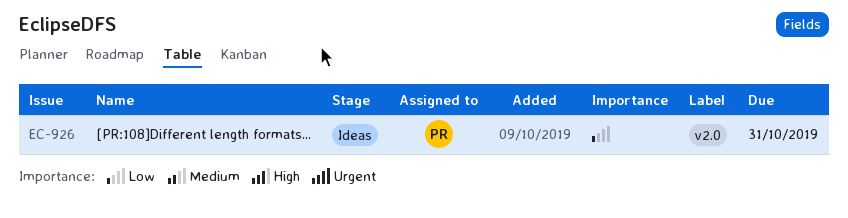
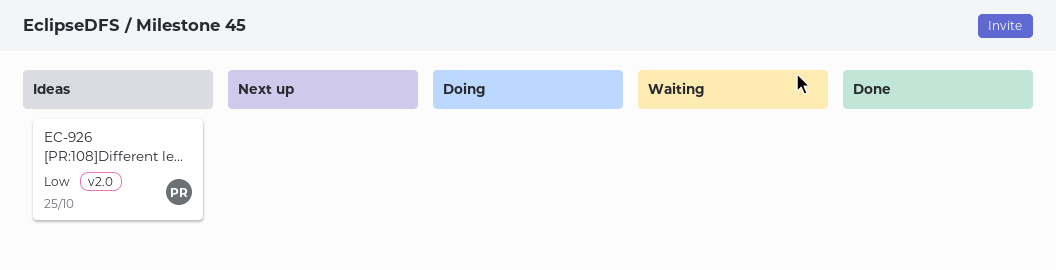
EC-926, due: Oct 31 -> Oct 25

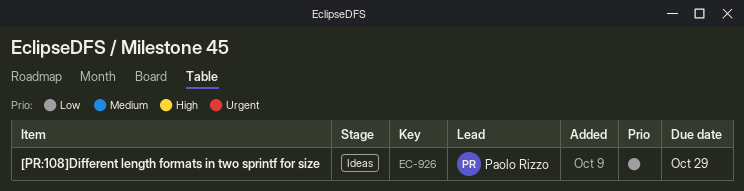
EC-926, due: Oct 25 -> Oct 29

